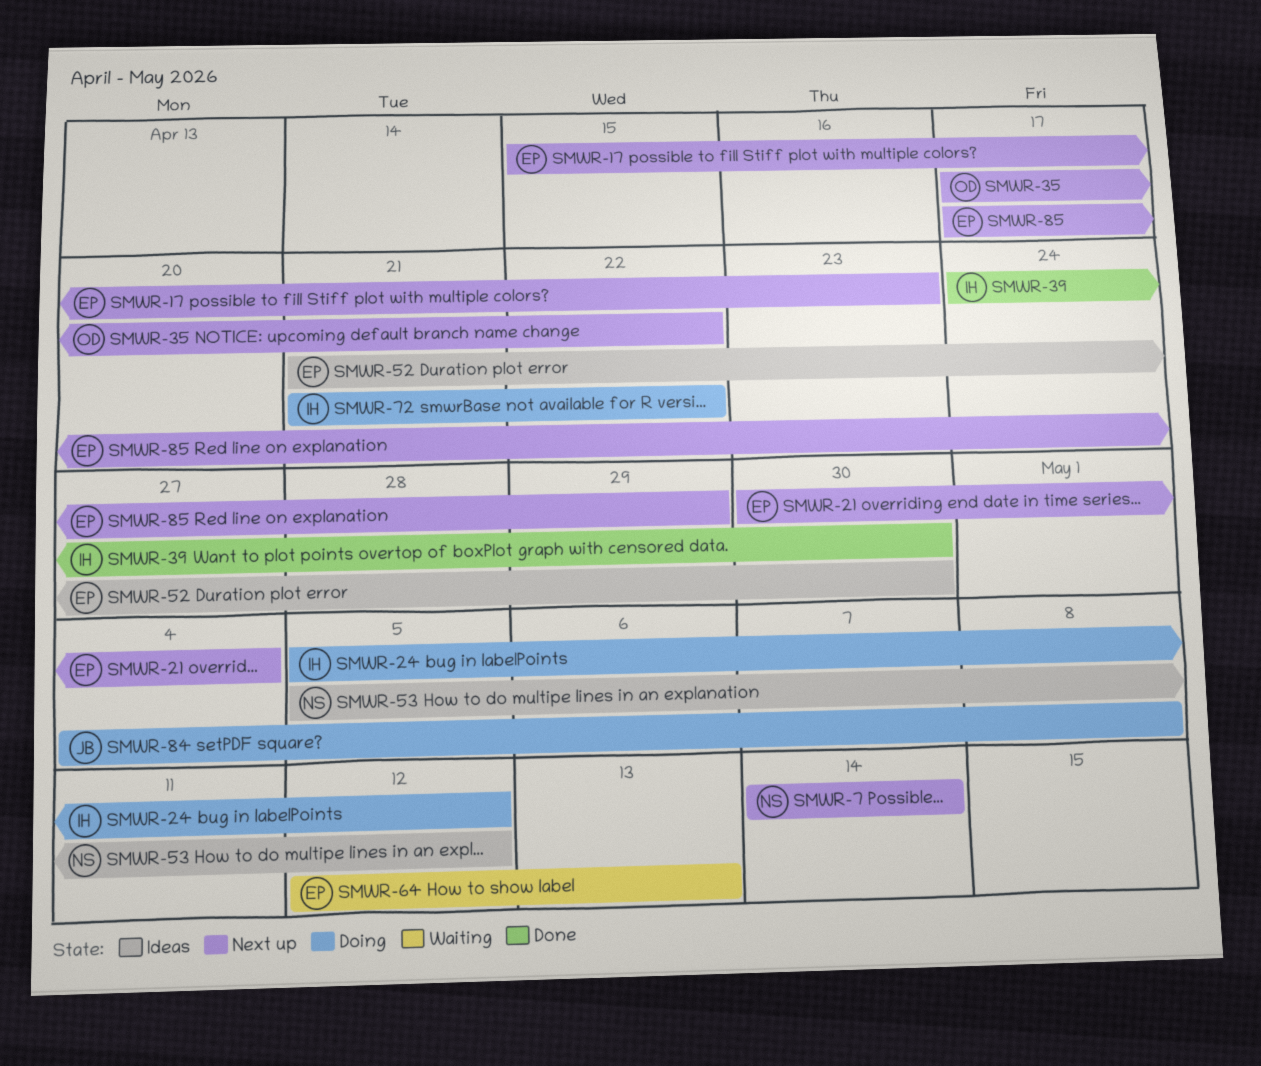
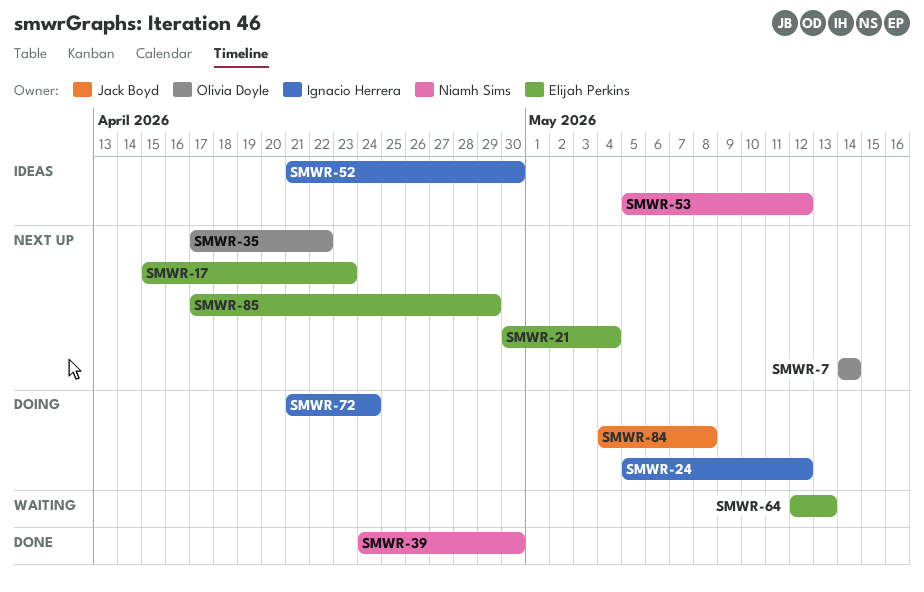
SMWR-7, owner: Niamh Sims -> Olivia Doyle
SMWR-39, owner: Ignacio Herrera -> Niamh Sims
SMWR-52, owner: Elijah Perkins -> Ignacio Herrera
SMWR-72, due: Apr 22 -> Apr 24

